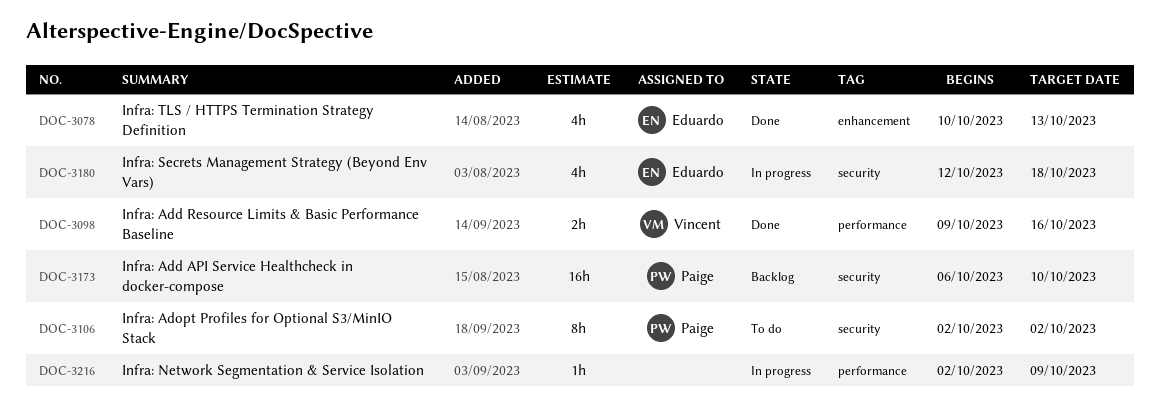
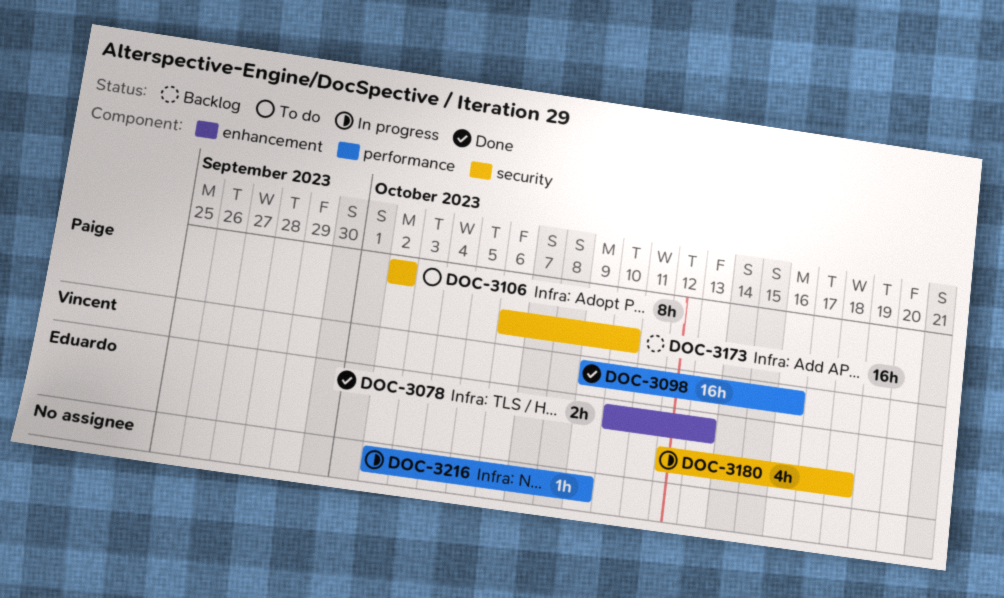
DOC-3078, estimate: 4h -> 2h
DOC-3098, estimate: 2h -> 16h

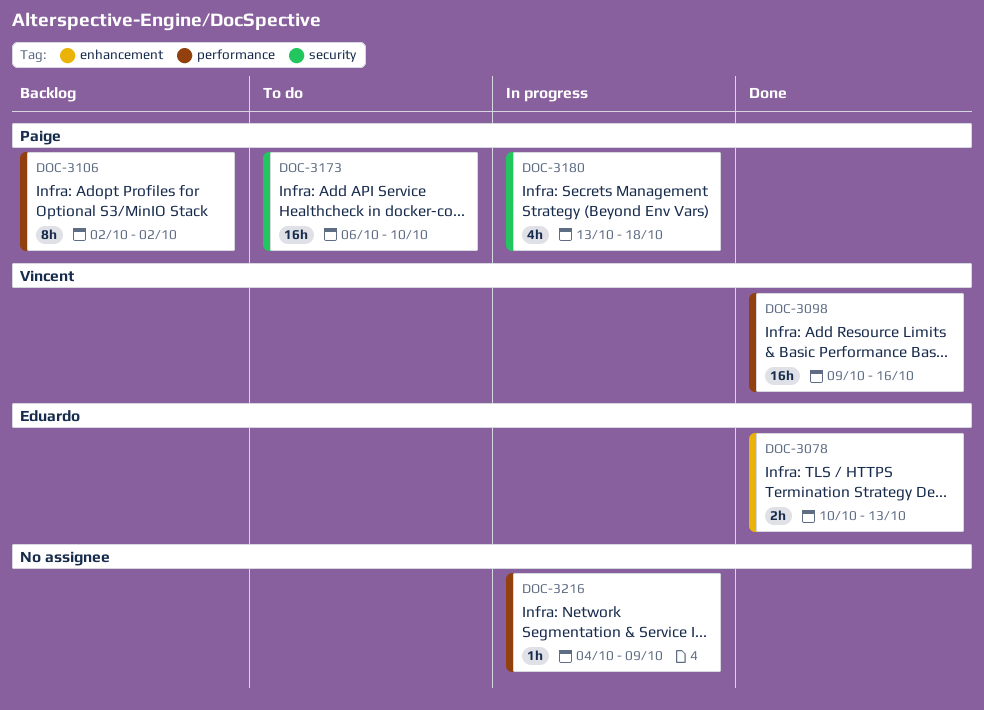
DOC-3106, status: To do -> Backlog
DOC-3106, label: security -> performance
DOC-3173, status: Backlog -> To do
DOC-3180, owner: Eduardo -> Paige
DOC-3180, start: Oct 12 -> Oct 13
DOC-3216, start: Oct 2 -> Oct 4

